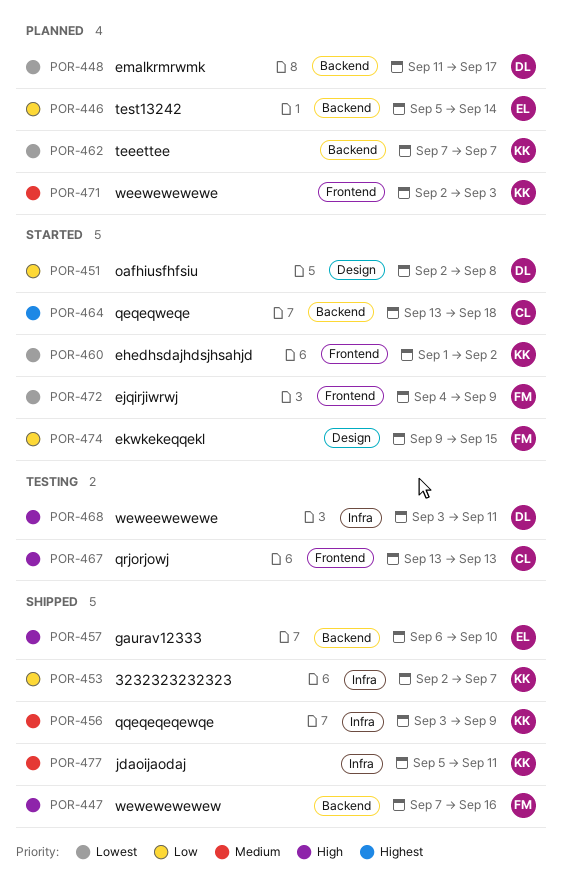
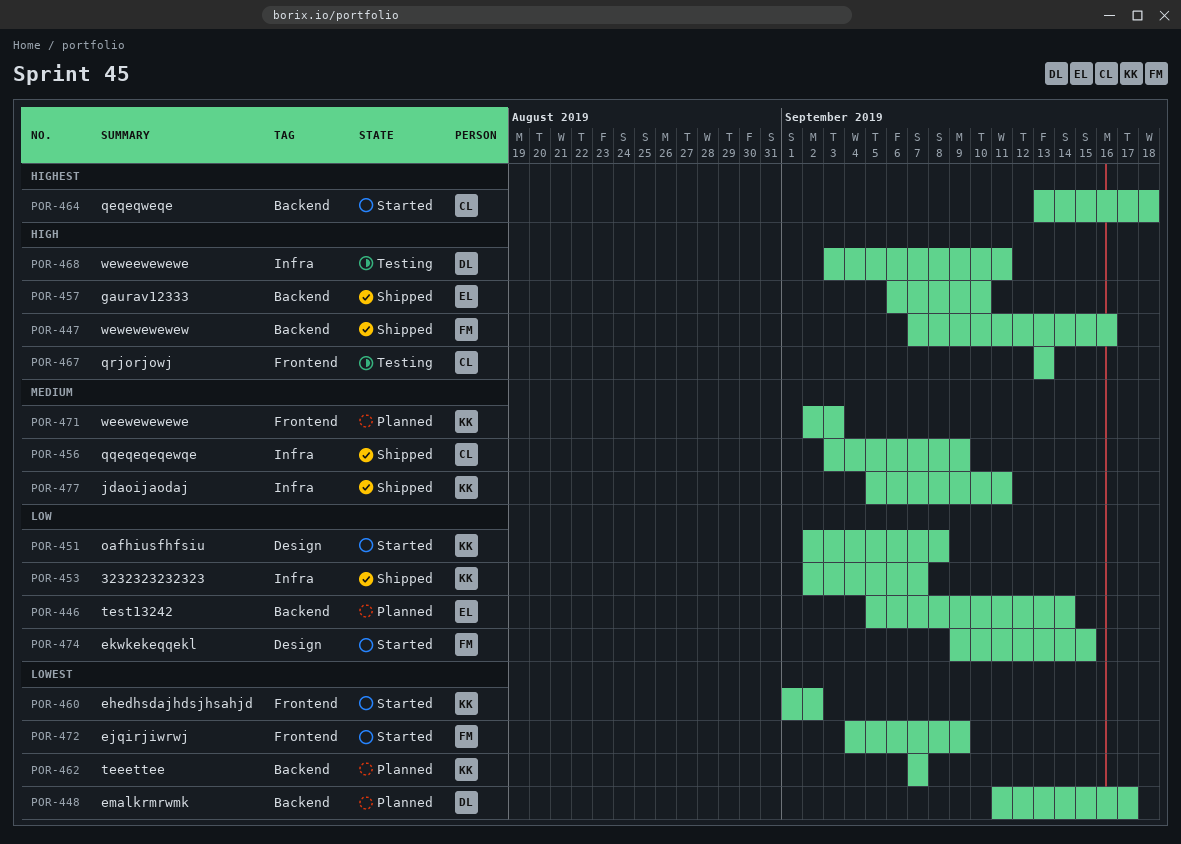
POR-451, owner: DL -> KK
POR-456, owner: KK -> CL

